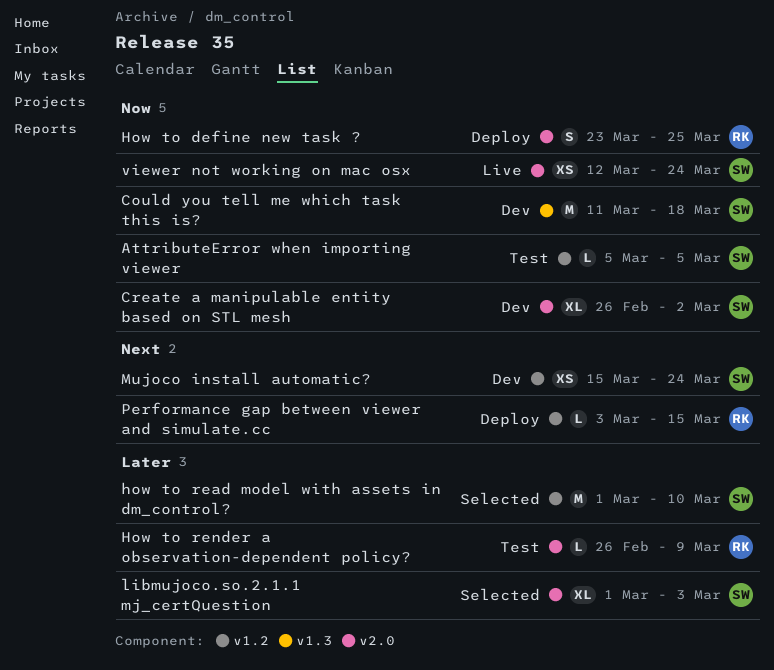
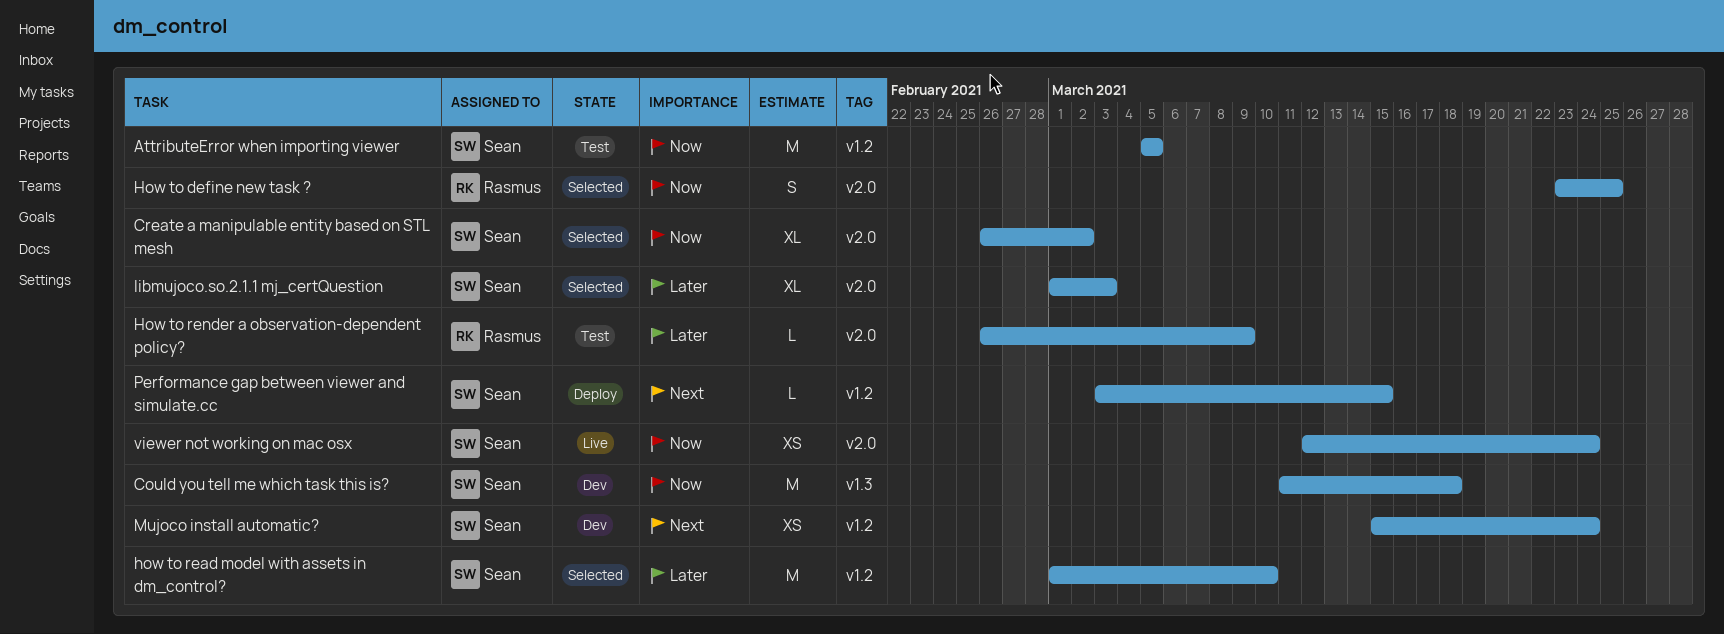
AttributeError when importing viewer, estimate: L -> M
Create a manipulable entity based on STL mesh, status: Dev -> Selected
How to define new task ?, status: Deploy -> Selected
Performance gap between viewer and simulate.cc, owner: Rasmus -> Sean

